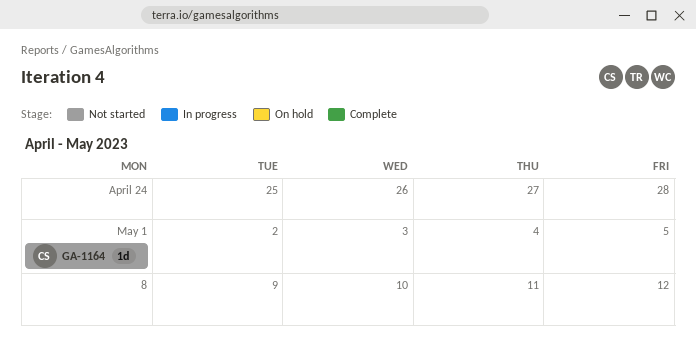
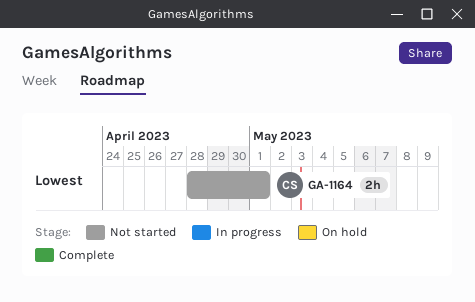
GA-1164, estimate: 1d -> 2h
GA-1164, start: May 1 -> Apr 28

